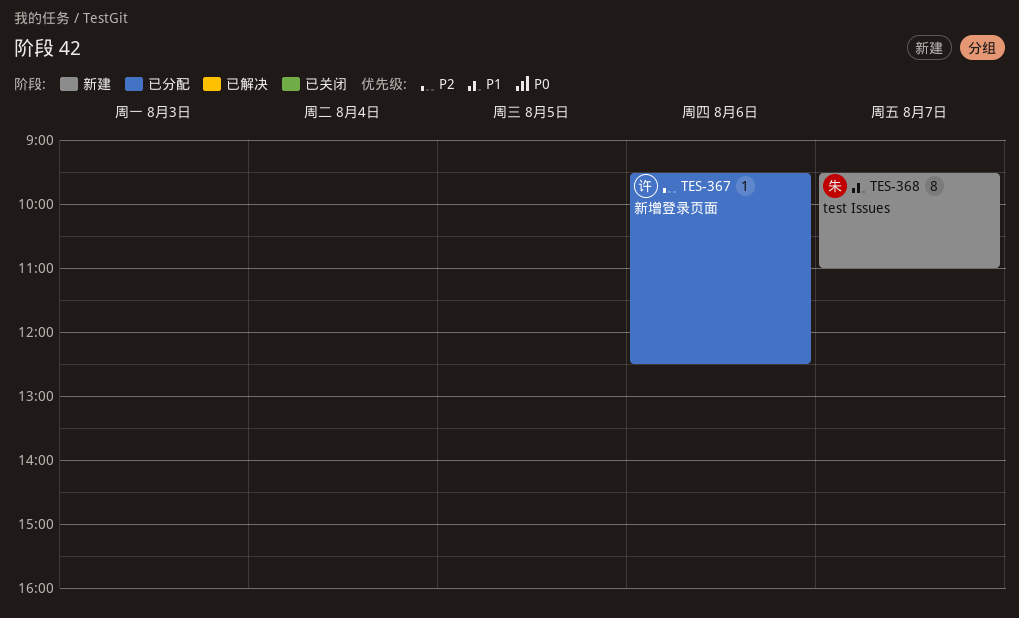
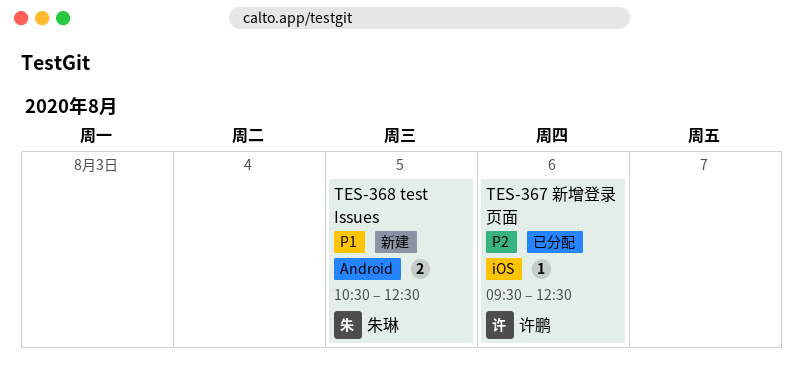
TES-368, estimate: 8 -> 2
TES-368, day: Aug 7 -> Aug 5
TES-368, begins: 09:30 -> 10:30
TES-368, ends: 11:00 -> 12:30

